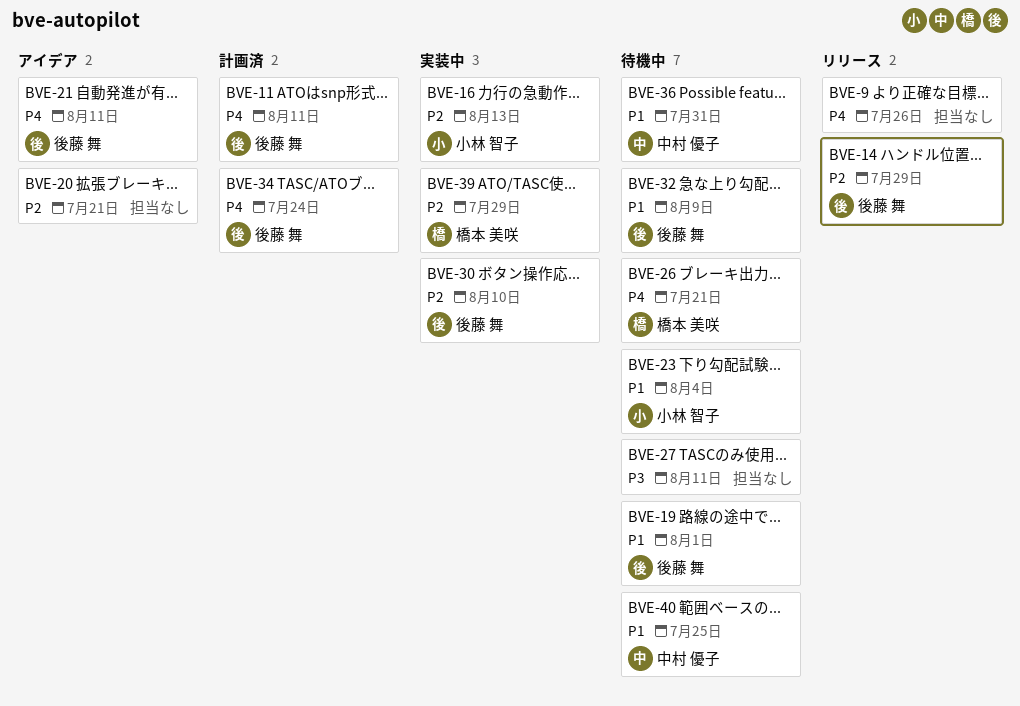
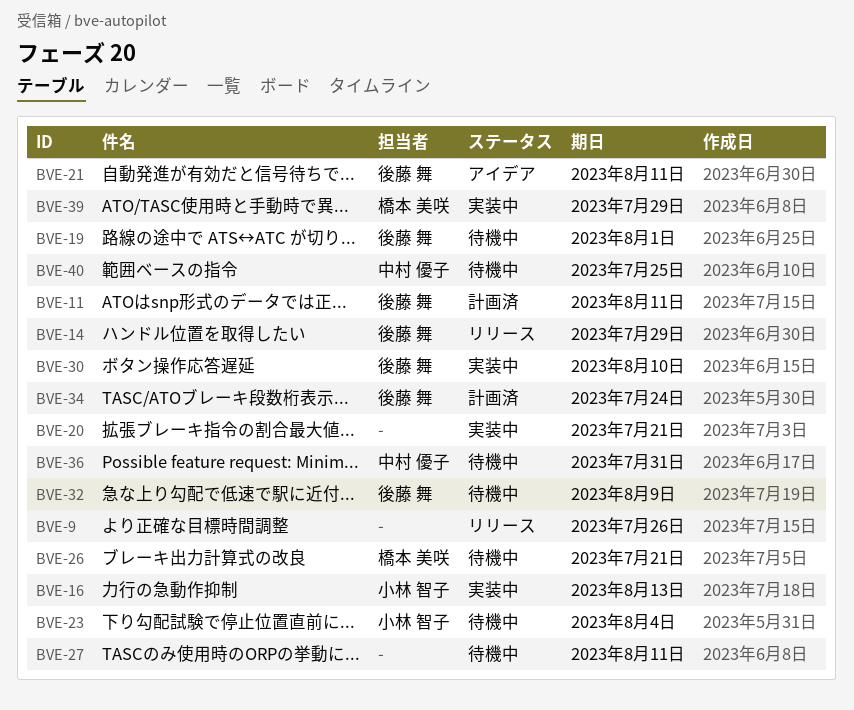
BVE-20, status: アイデア -> 実装中

